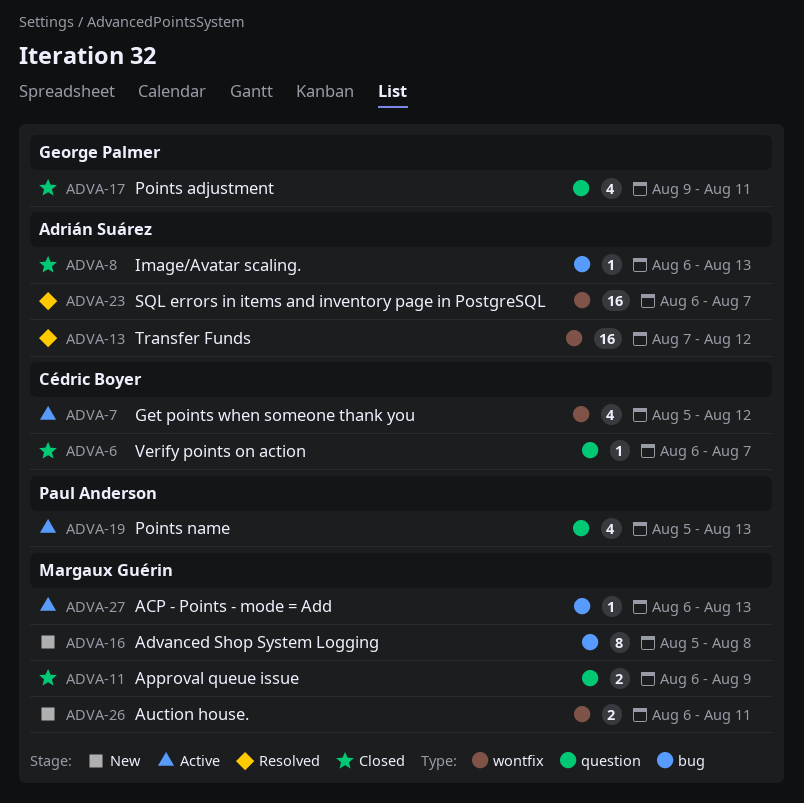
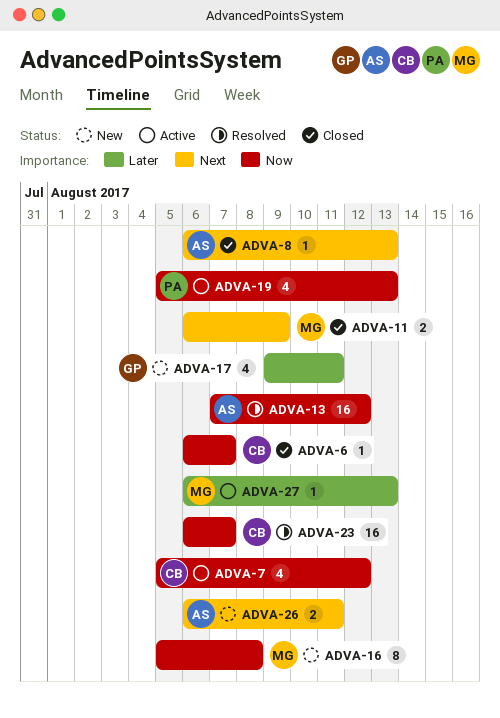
ADVA-17, status: Closed -> New
ADVA-23, owner: Adrián Suárez -> Cédric Boyer
ADVA-26, owner: Margaux Guérin -> Adrián Suárez

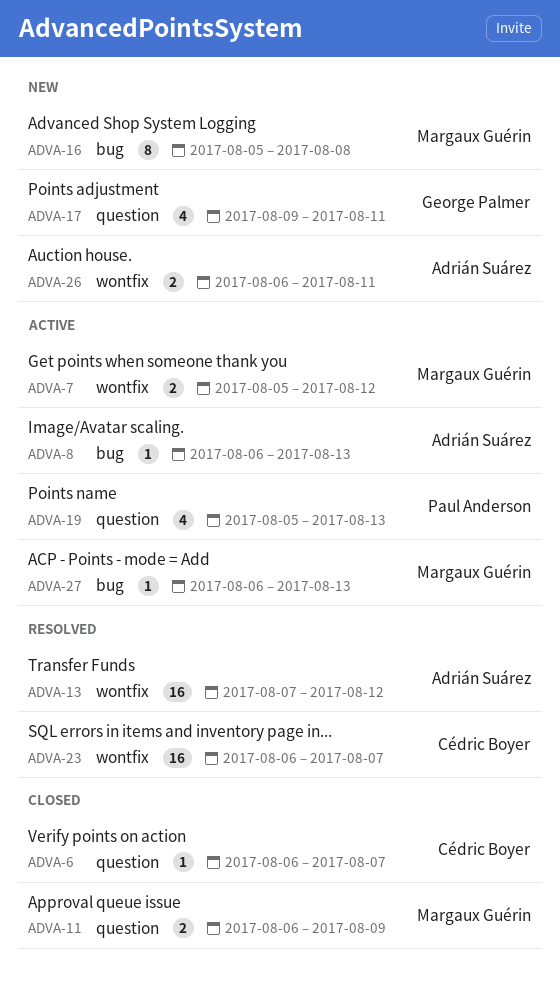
ADVA-7, owner: Cédric Boyer -> Margaux Guérin
ADVA-7, estimate: 4 -> 2
ADVA-8, status: Closed -> Active

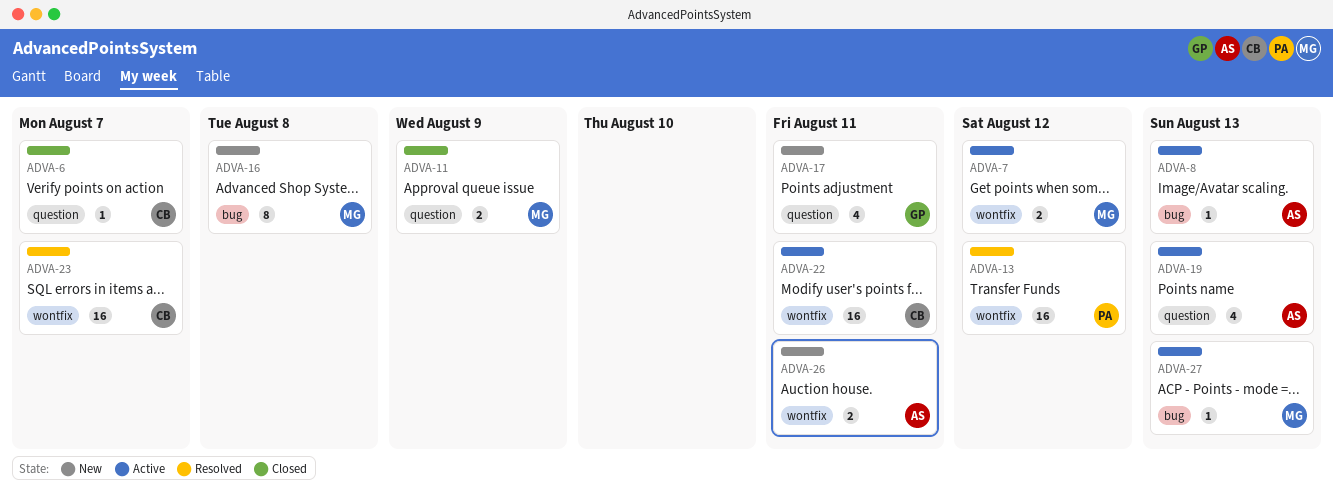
ADVA-13, owner: Adrián Suárez -> Paul Anderson
ADVA-19, owner: Paul Anderson -> Adrián Suárez
ADVA-22: none -> present

